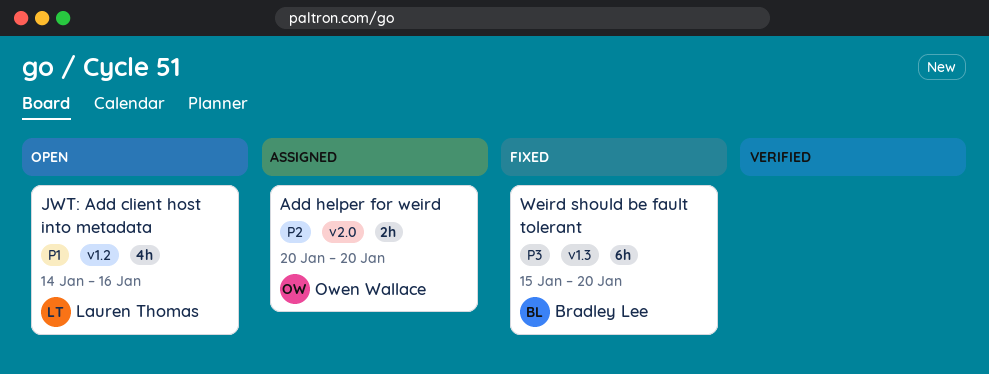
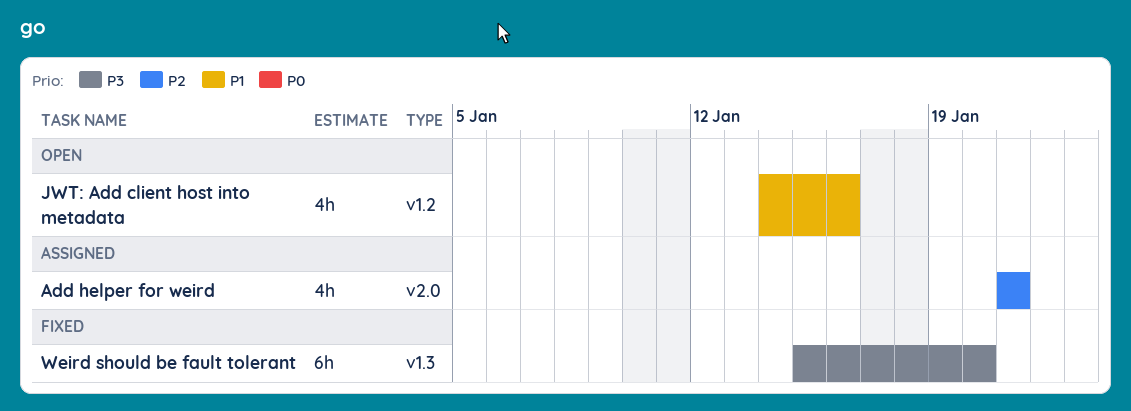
Add helper for weird, estimate: 2h -> 4h
Add helper for weird, start: Jan 20 -> Jan 21
Add helper for weird, due: Jan 20 -> Jan 21

